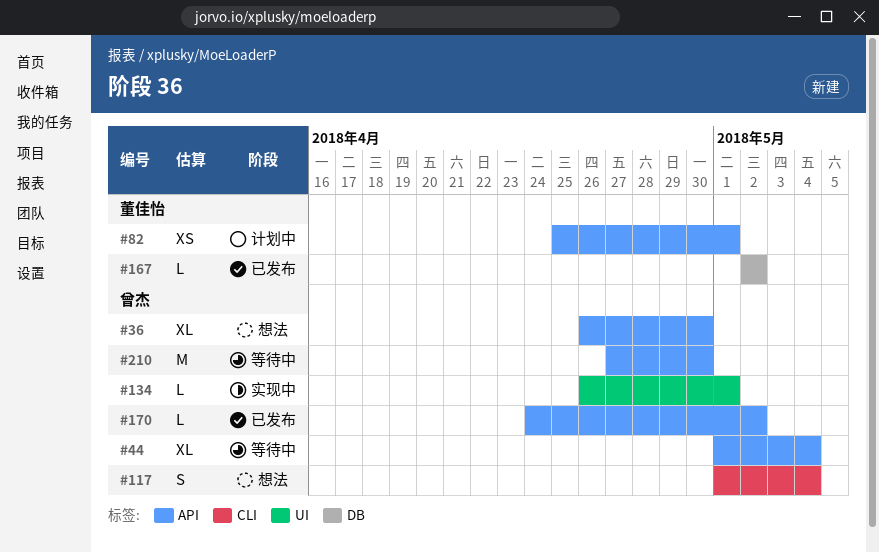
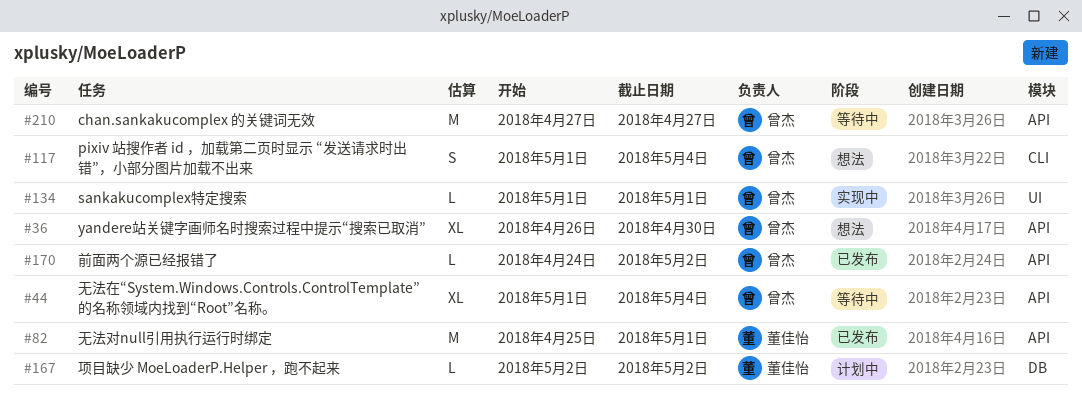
#82, status: 计划中 -> 已发布
#82, estimate: XS -> M
#134, start: Apr 26 -> May 1
#167, status: 已发布 -> 计划中
#210, due: Apr 30 -> Apr 27

